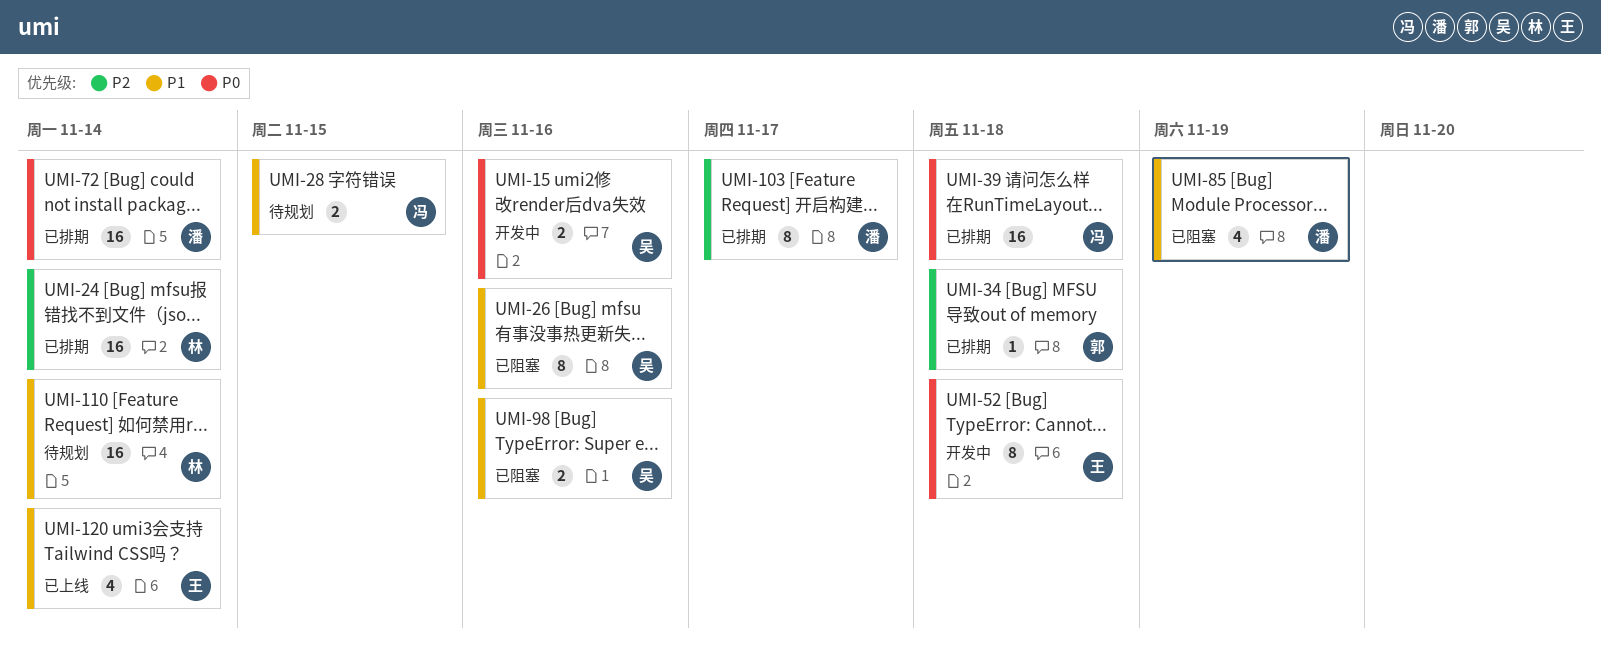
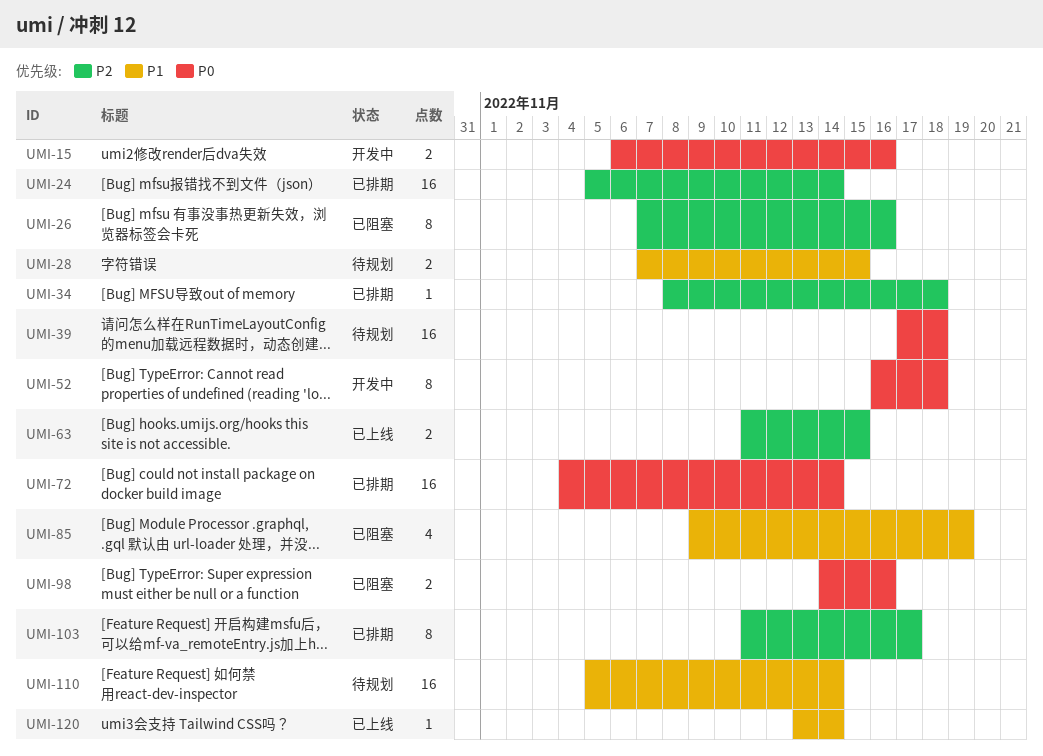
UMI-26, priority: P1 -> P2
UMI-39, status: 已排期 -> 待规划
UMI-63: none -> present
UMI-98, priority: P1 -> P0
UMI-120, estimate: 4 -> 1

